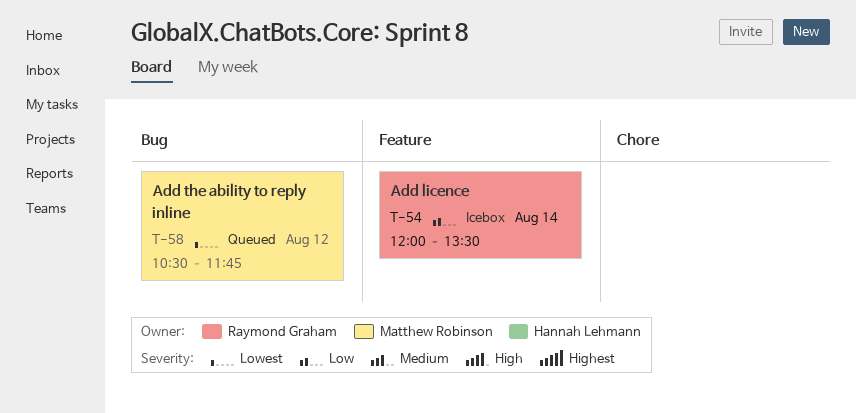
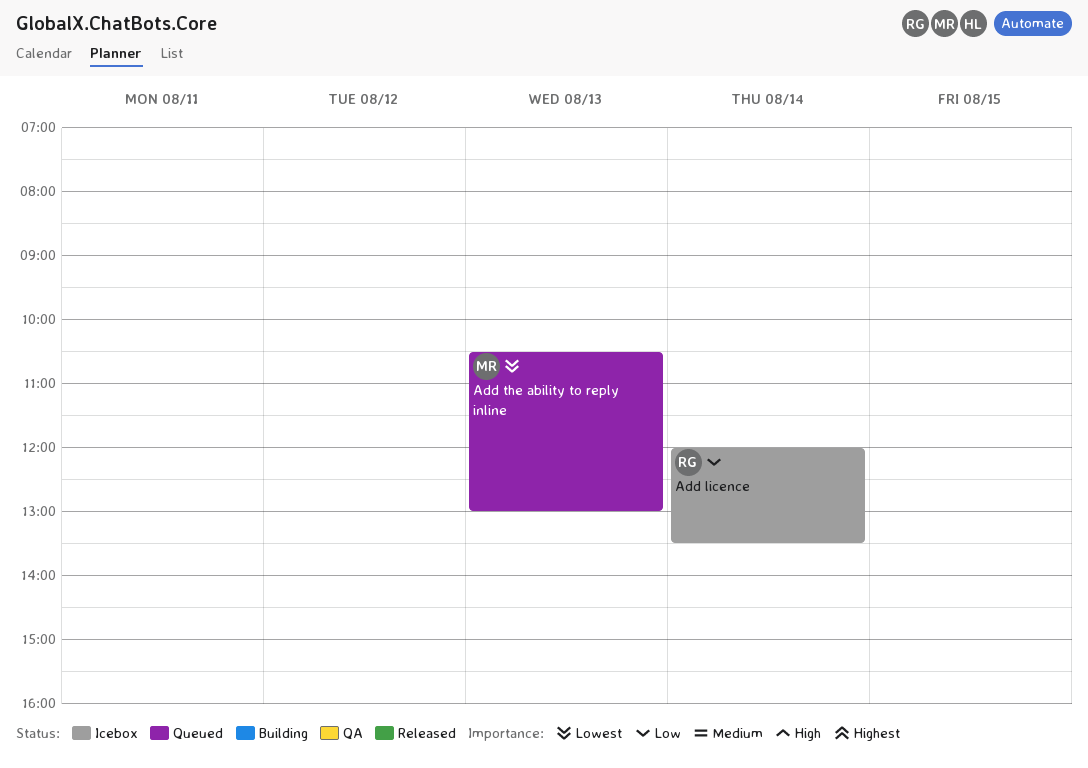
Add the ability to reply inline, day: Aug 12 -> Aug 13
Add the ability to reply inline, ends: 11:45 -> 13:00

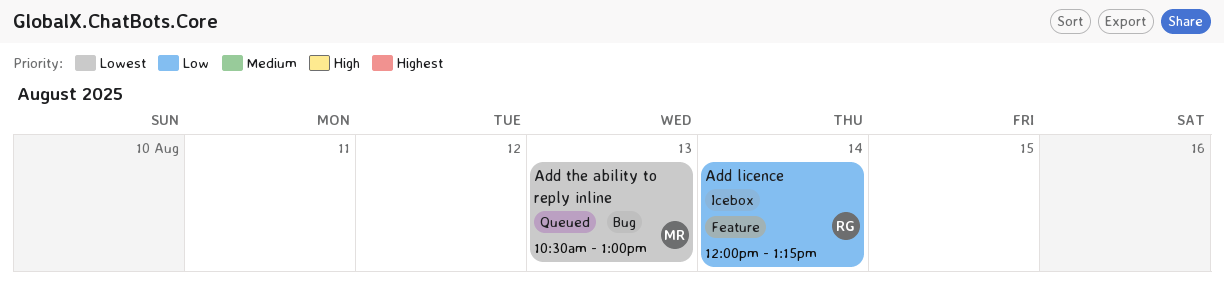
Add licence, ends: 13:30 -> 13:15

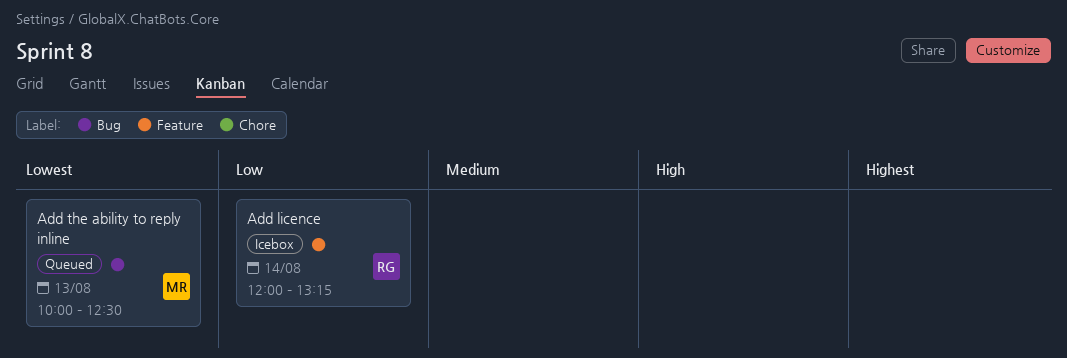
Add the ability to reply inline, begins: 10:30 -> 10:00
Add the ability to reply inline, ends: 13:00 -> 12:30

